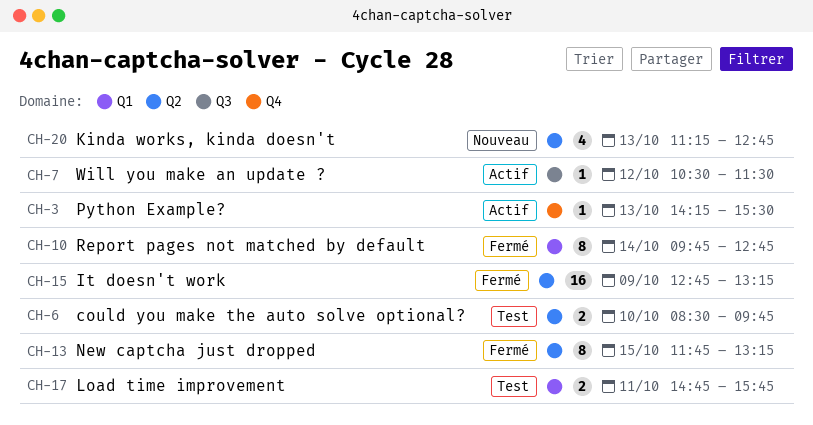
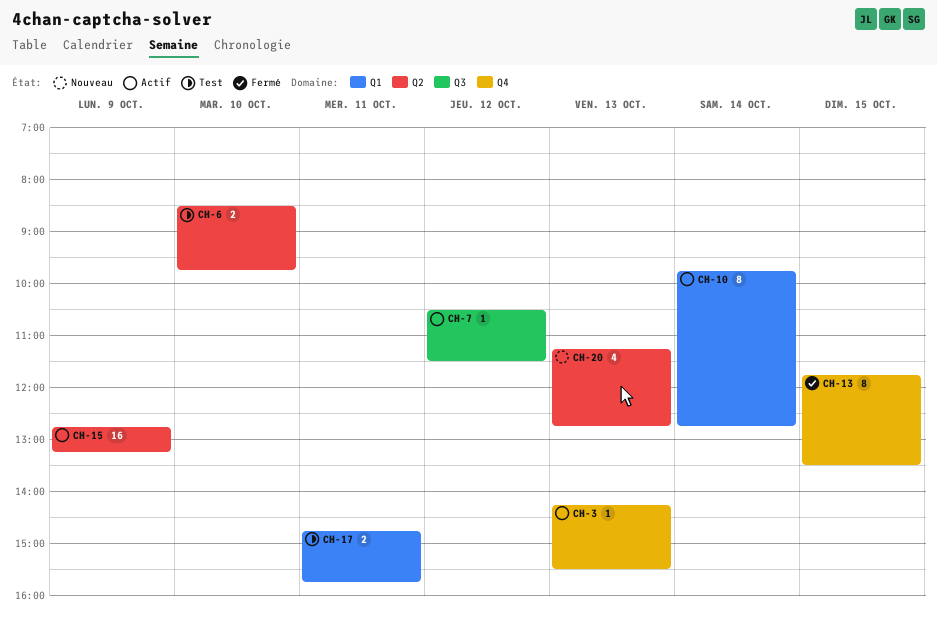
CH-10, status: Fermé -> Actif
CH-13, label: Q2 -> Q4
CH-13, ends: 13:15 -> 13:30
CH-15, status: Fermé -> Actif

